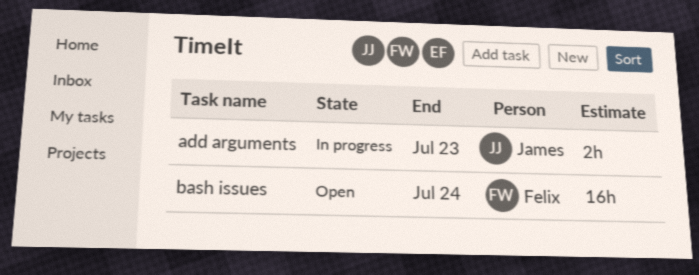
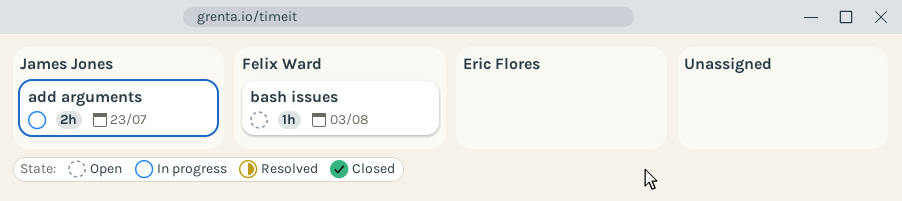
bash issues, estimate: 16h -> 1h
bash issues, due: Jul 24 -> Aug 3

